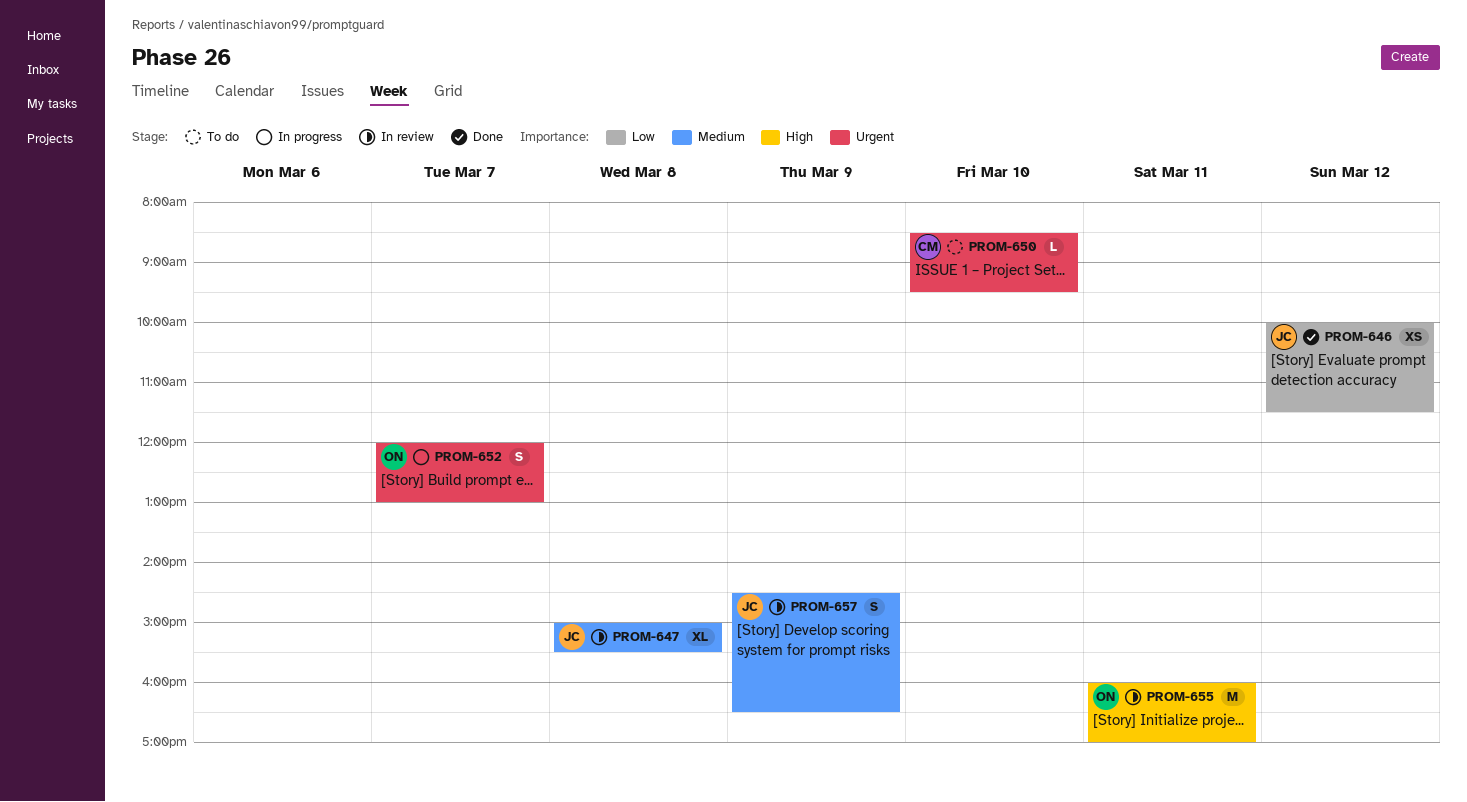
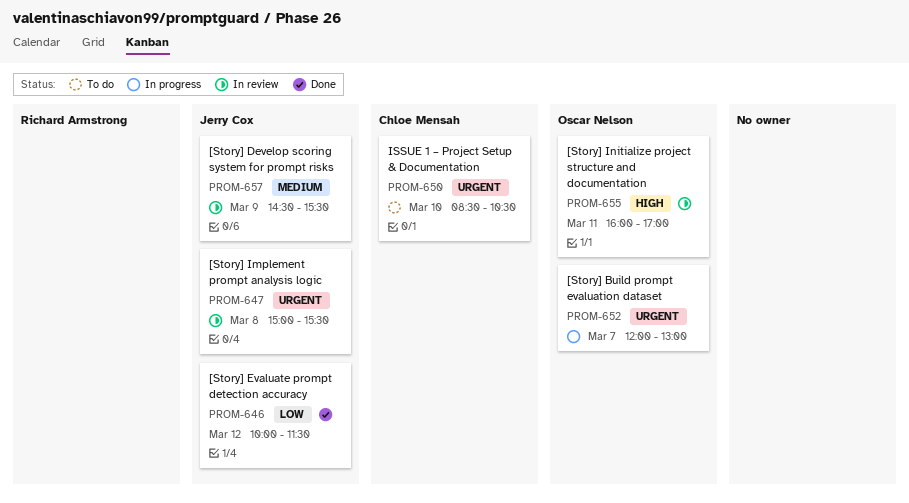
PROM-647, priority: Medium -> Urgent
PROM-650, ends: 09:30 -> 10:30
PROM-657, ends: 16:30 -> 15:30

